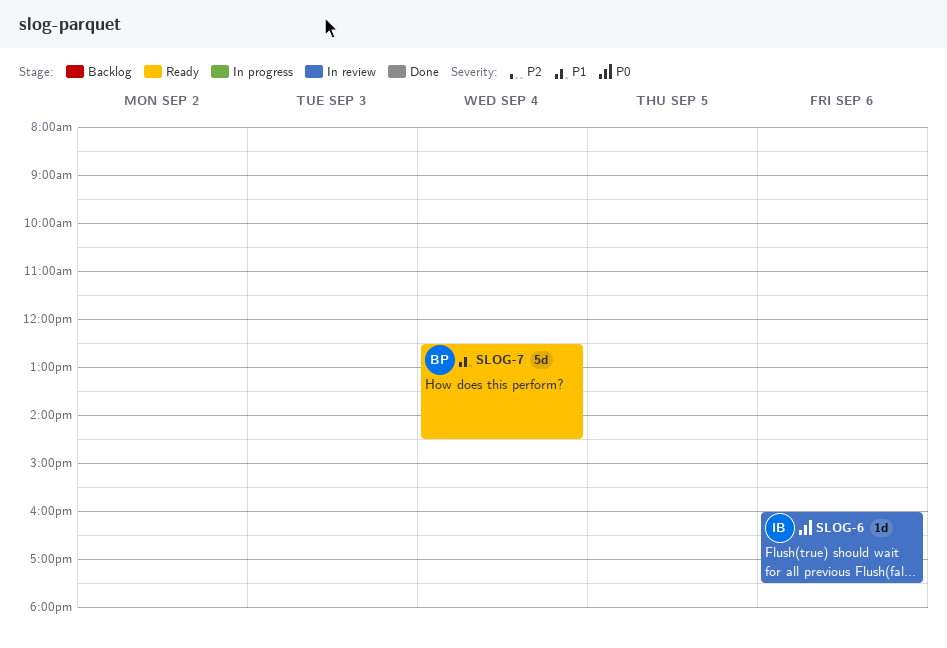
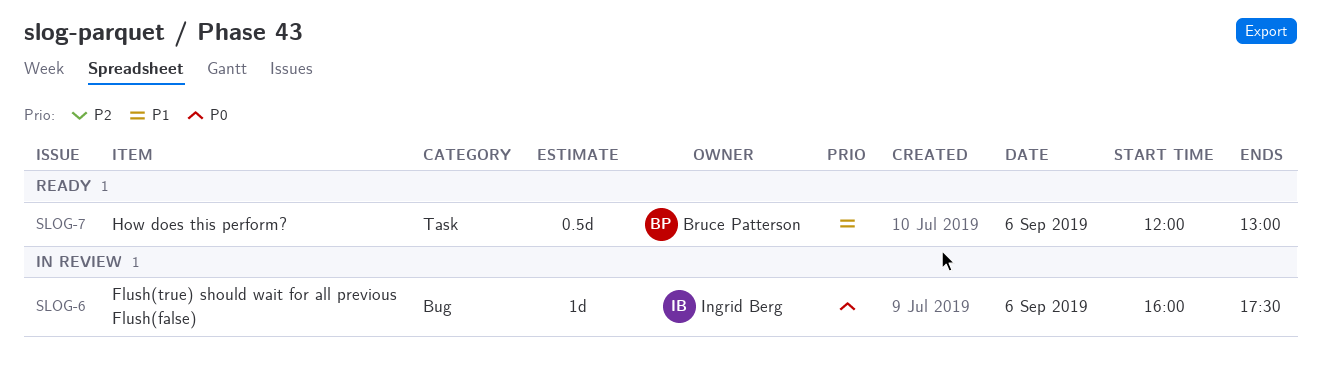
SLOG-7, estimate: 5d -> 0.5d
SLOG-7, day: Sep 4 -> Sep 6
SLOG-7, begins: 12:30 -> 12:00
SLOG-7, ends: 14:30 -> 13:00

